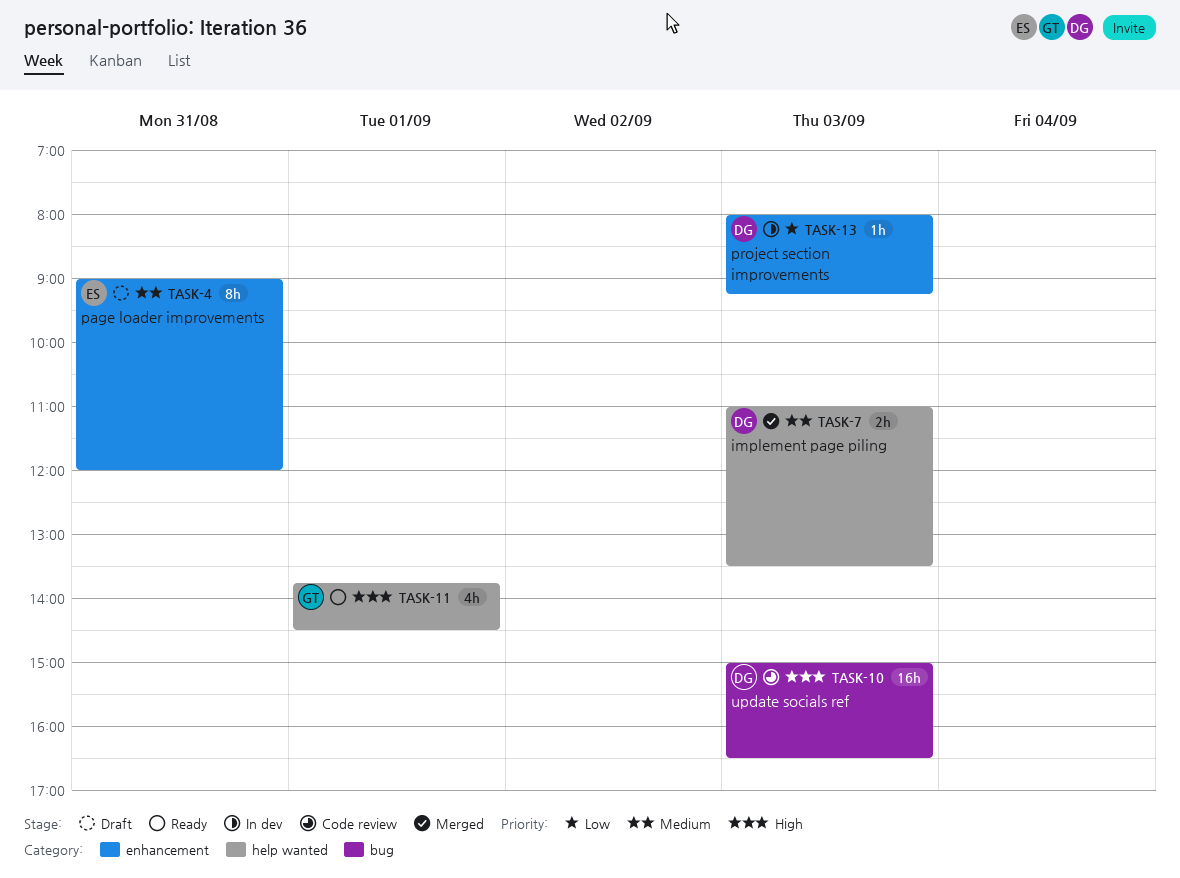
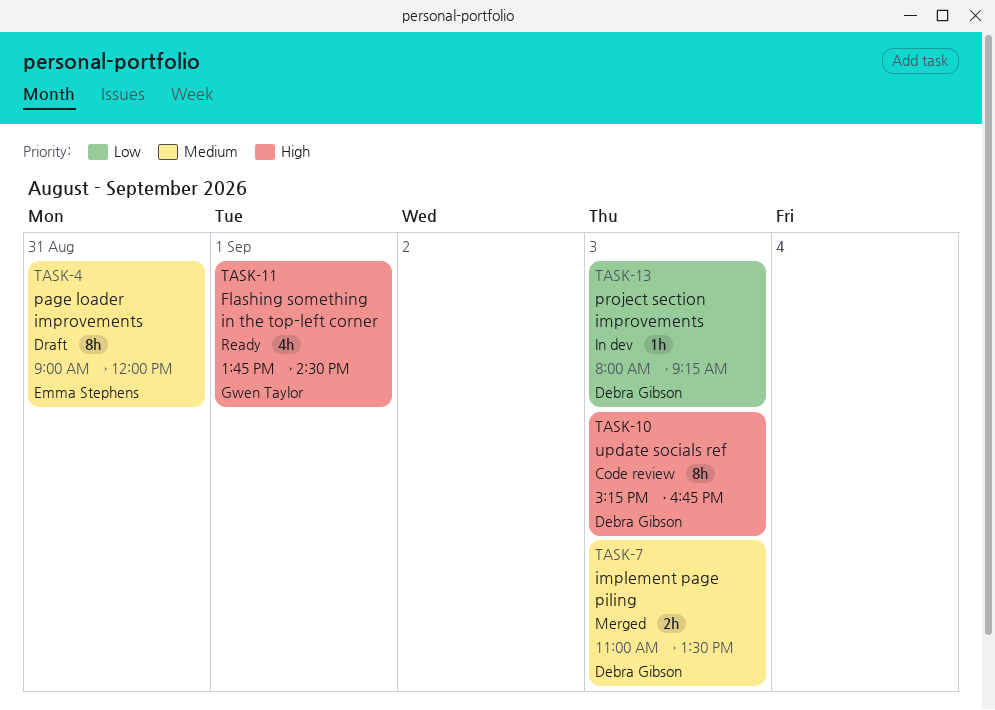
TASK-10, estimate: 16h -> 8h
TASK-10, begins: 15:00 -> 15:15
TASK-10, ends: 16:30 -> 16:45

